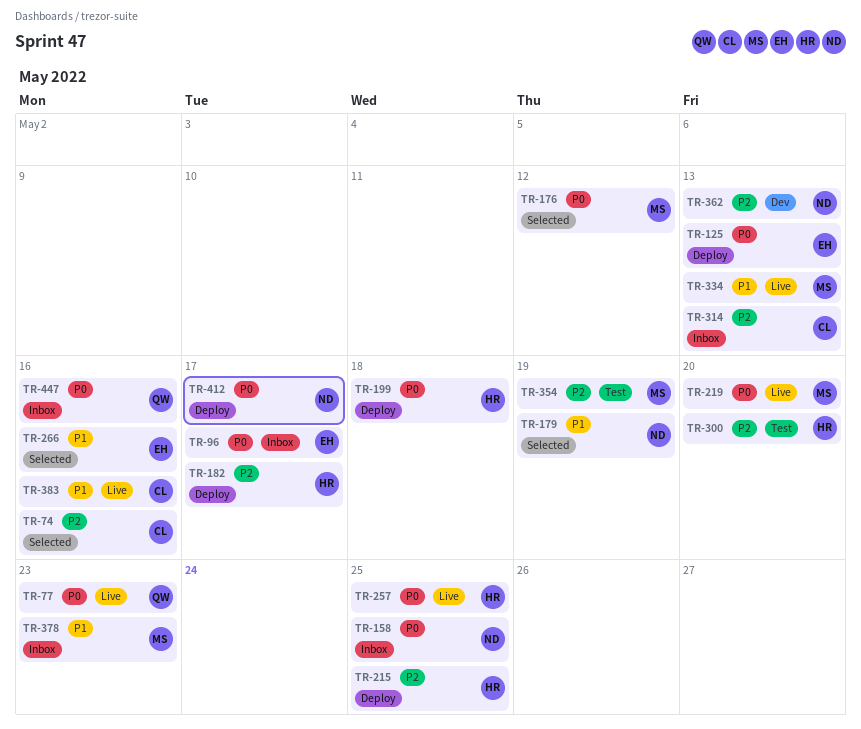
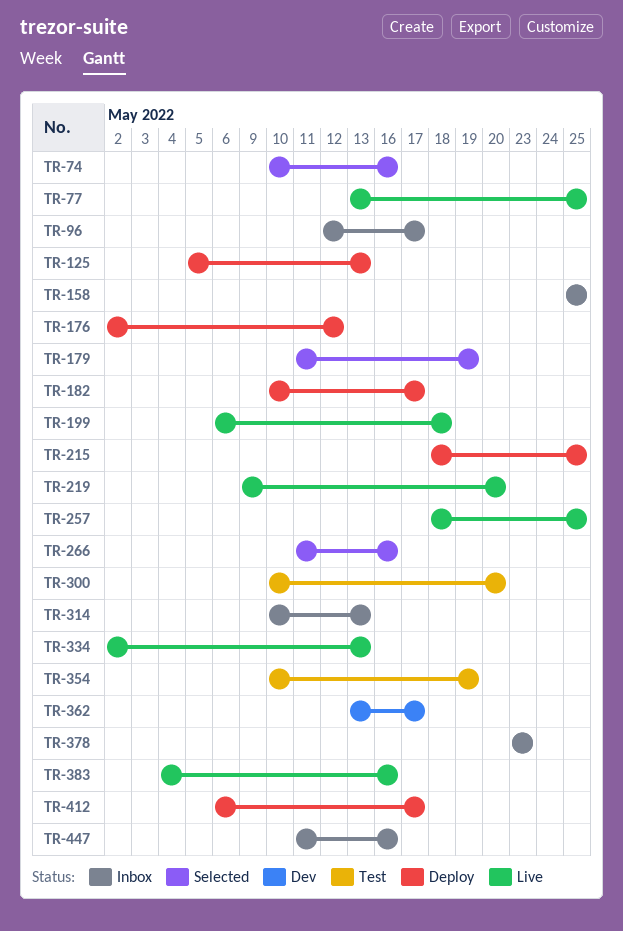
TR-77, due: May 23 -> May 25
TR-176, status: Selected -> Deploy
TR-199, status: Deploy -> Live
TR-362, due: May 13 -> May 17

